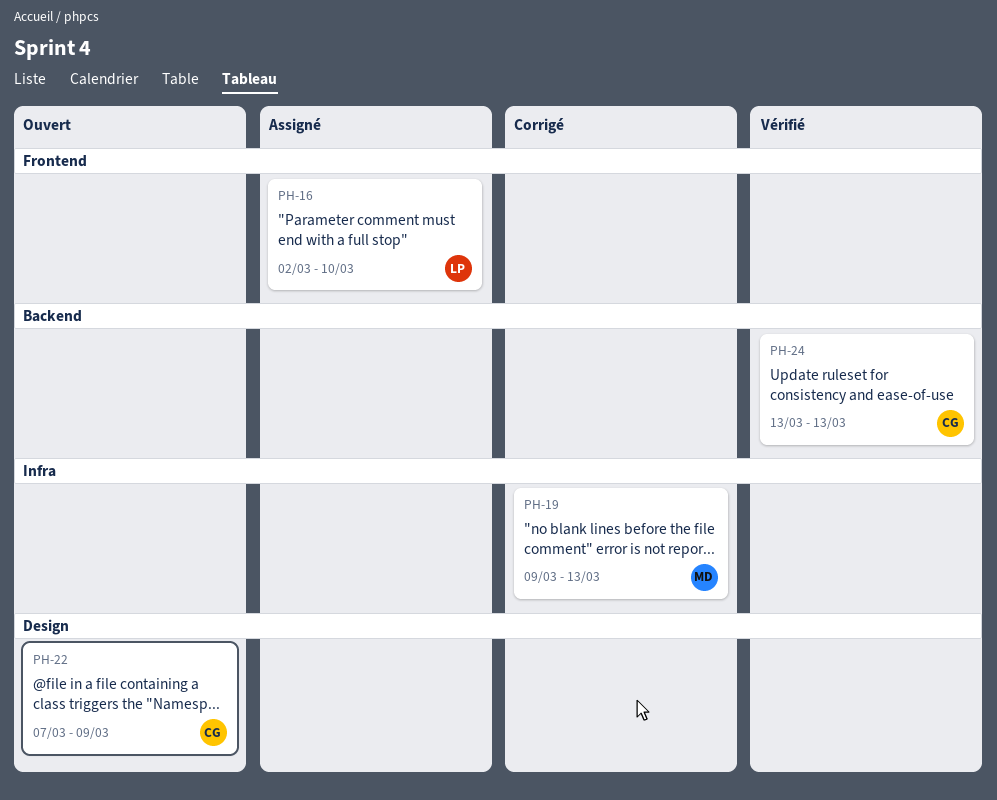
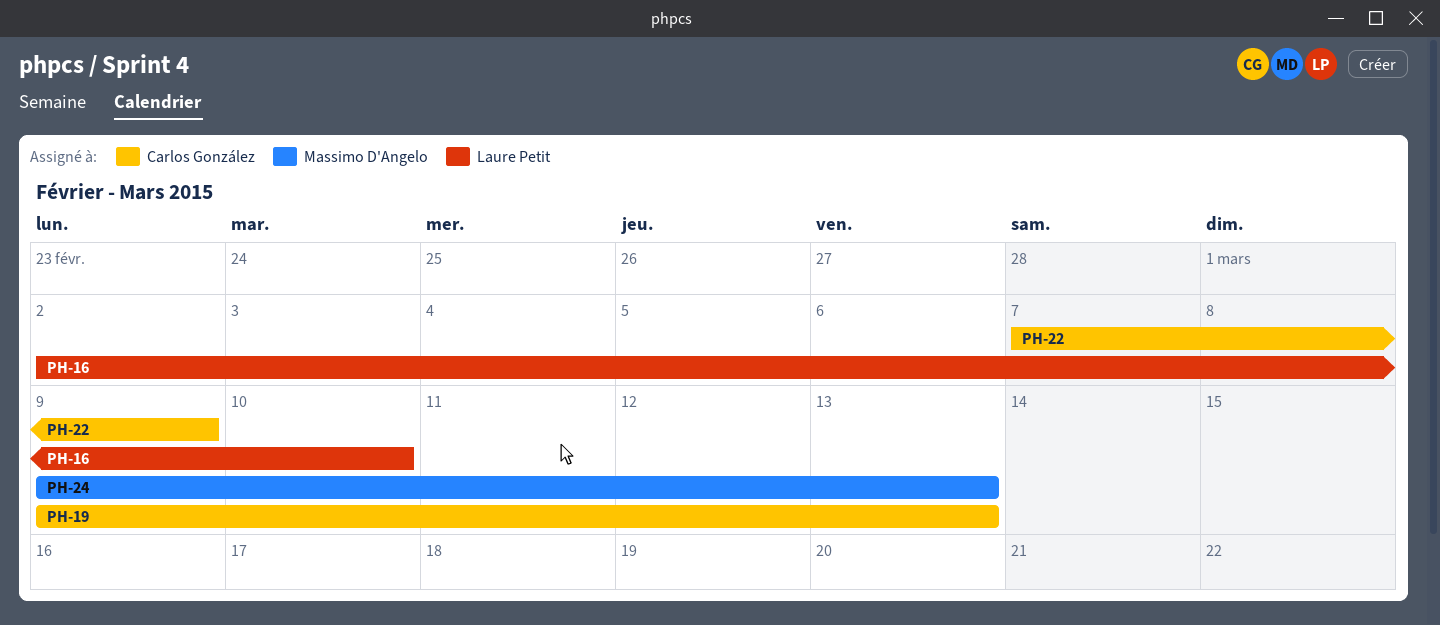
PH-19, owner: Massimo D'Angelo -> Carlos González
PH-24, owner: Carlos González -> Massimo D'Angelo
PH-24, start: Mar 13 -> Mar 9

